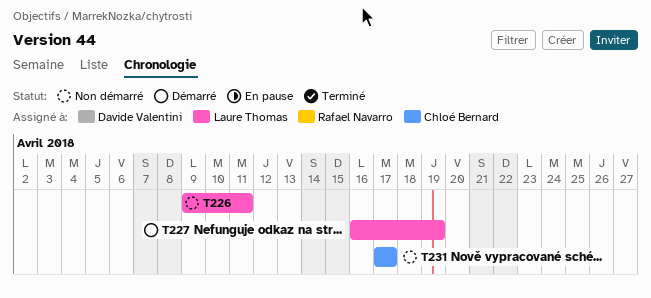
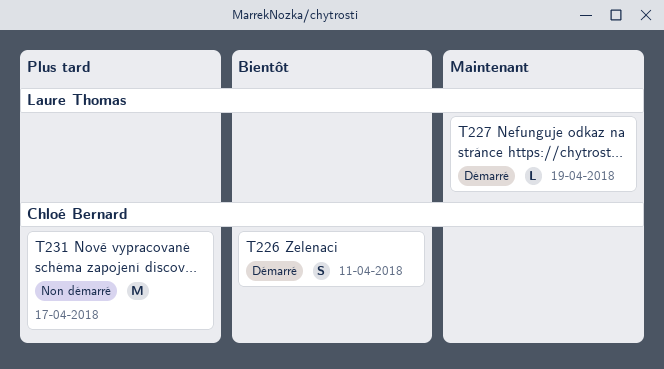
T226, status: Non démarré -> Démarré
T226, owner: Laure Thomas -> Chloé Bernard

